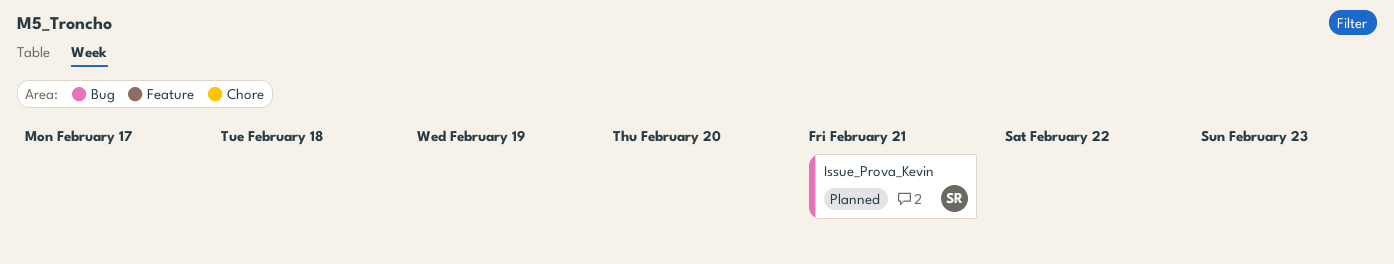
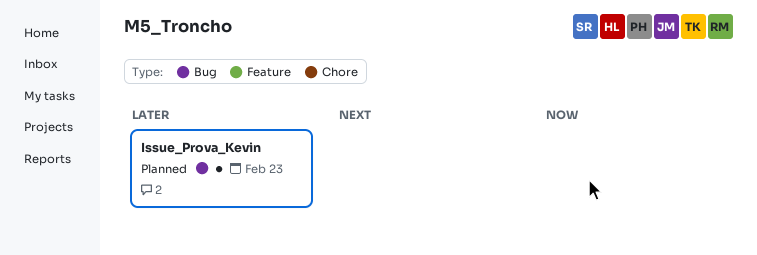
Issue_Prova_Kevin, due: Feb 21 -> Feb 23

